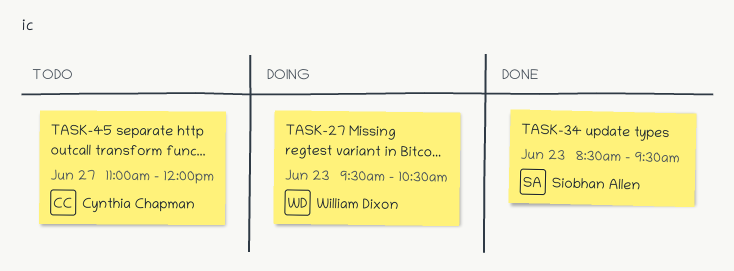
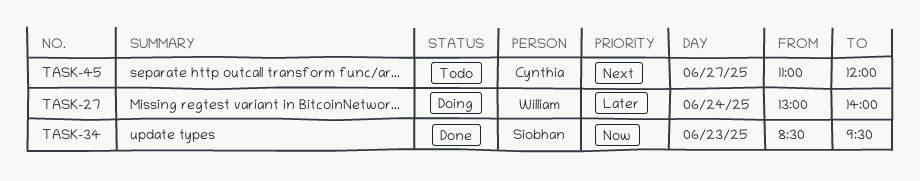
TASK-27, day: Jun 23 -> Jun 24
TASK-27, begins: 09:30 -> 13:00
TASK-27, ends: 10:30 -> 14:00

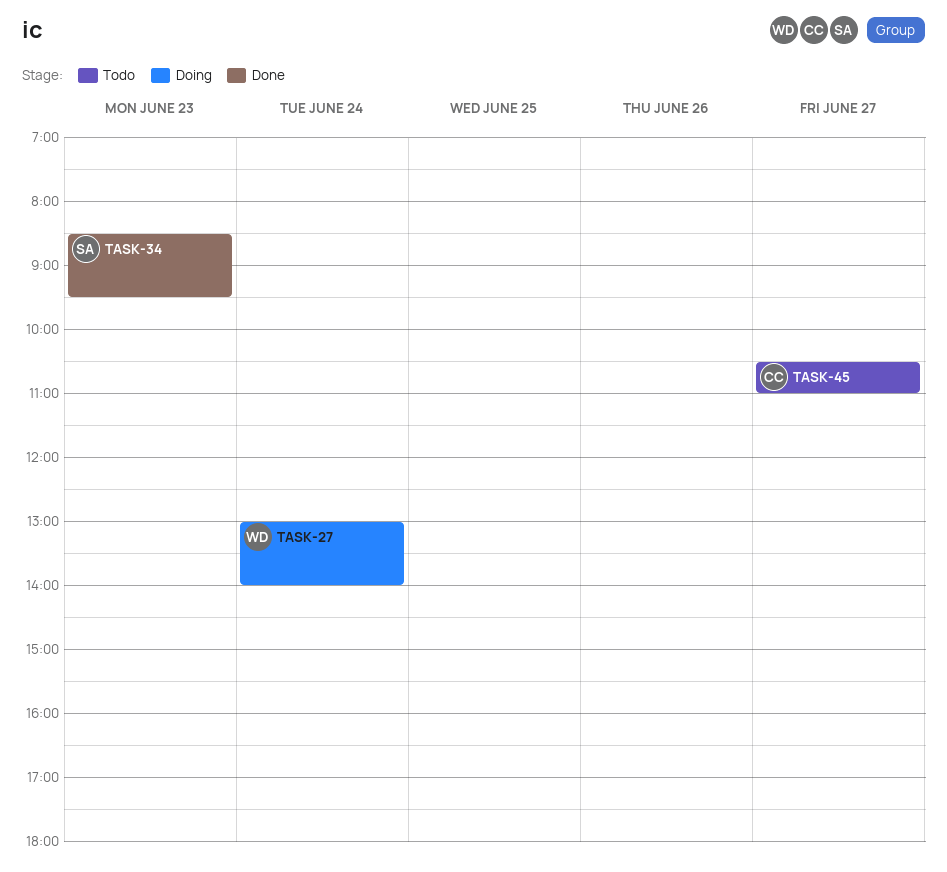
TASK-45, begins: 11:00 -> 10:30
TASK-45, ends: 12:00 -> 11:00

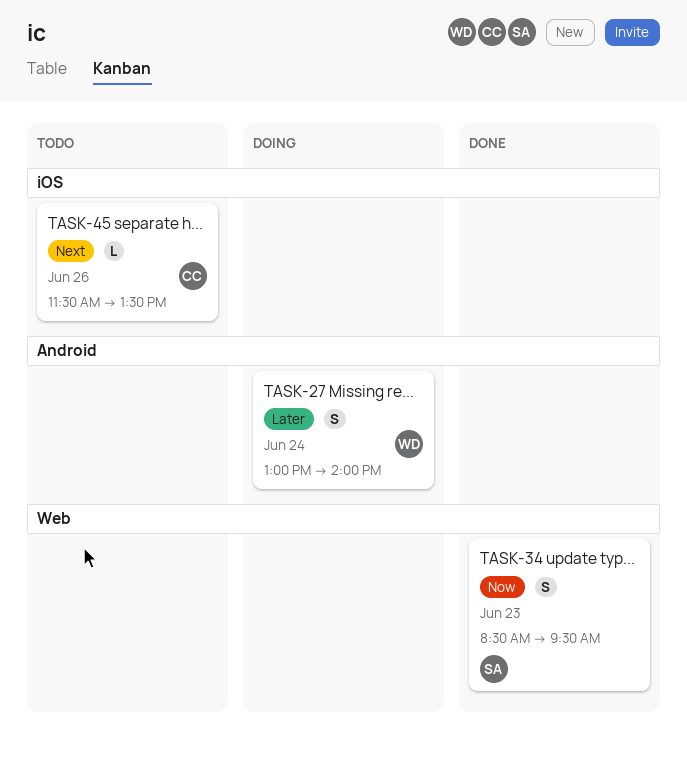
TASK-45, day: Jun 27 -> Jun 26
TASK-45, begins: 10:30 -> 11:30
TASK-45, ends: 11:00 -> 13:30

